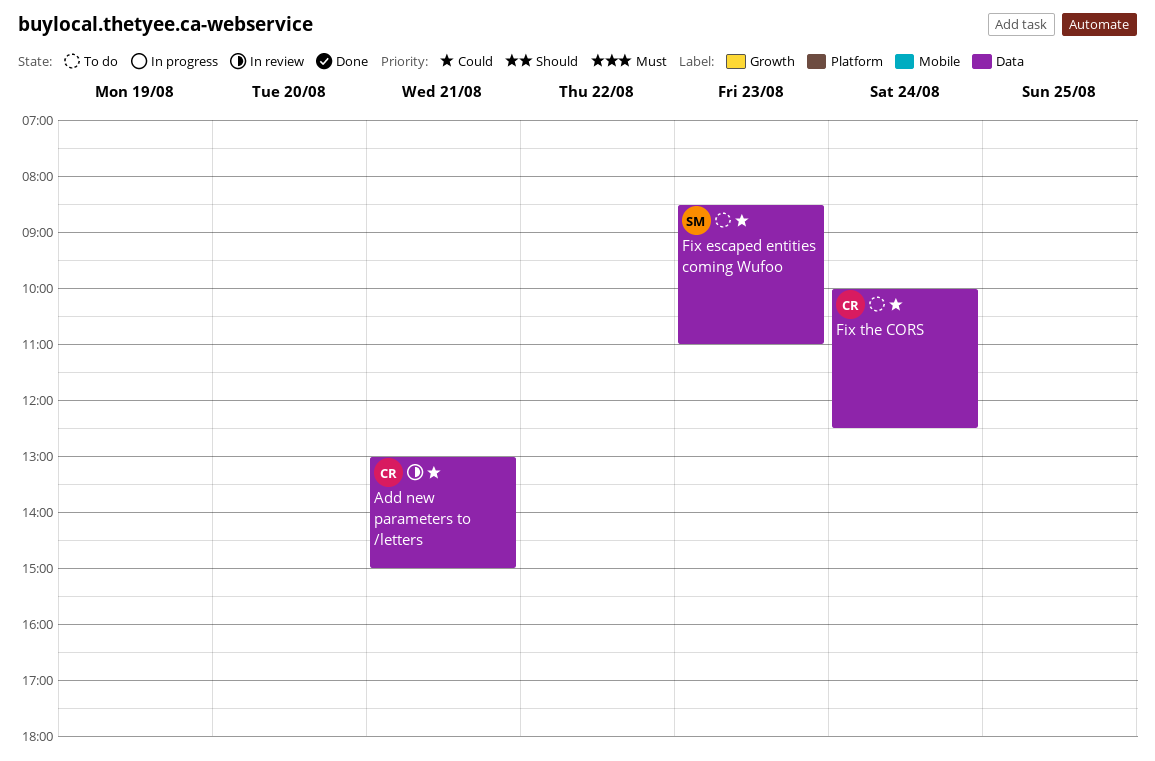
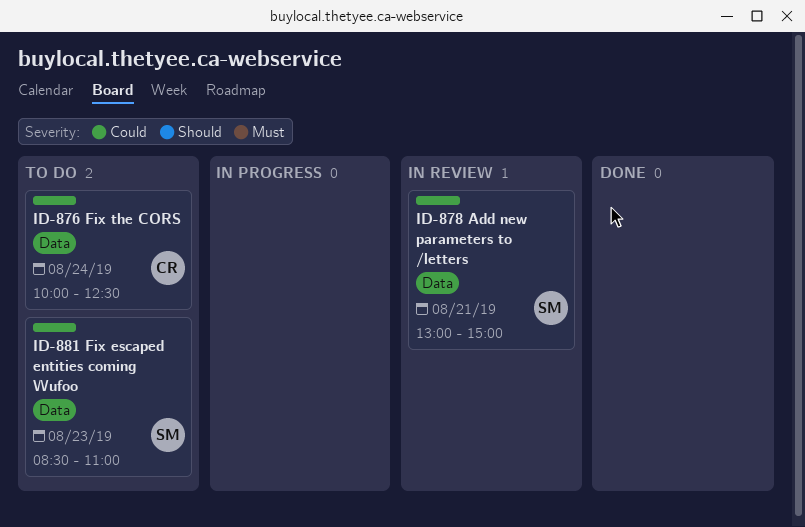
Add new parameters to /letters, owner: CR -> SM

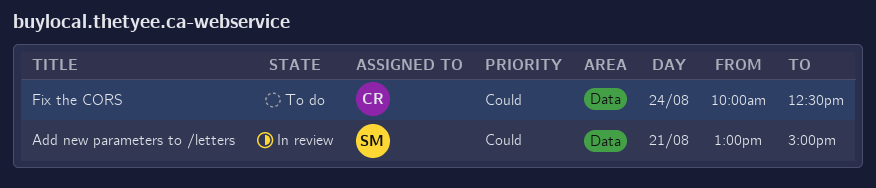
Fix escaped entities coming Wufoo: present -> none

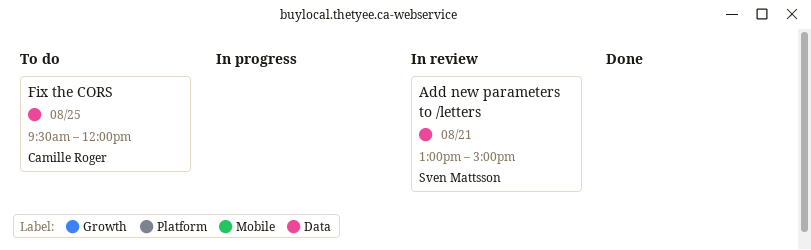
Fix the CORS, day: Aug 24 -> Aug 25
Fix the CORS, begins: 10:00 -> 09:30
Fix the CORS, ends: 12:30 -> 12:00

